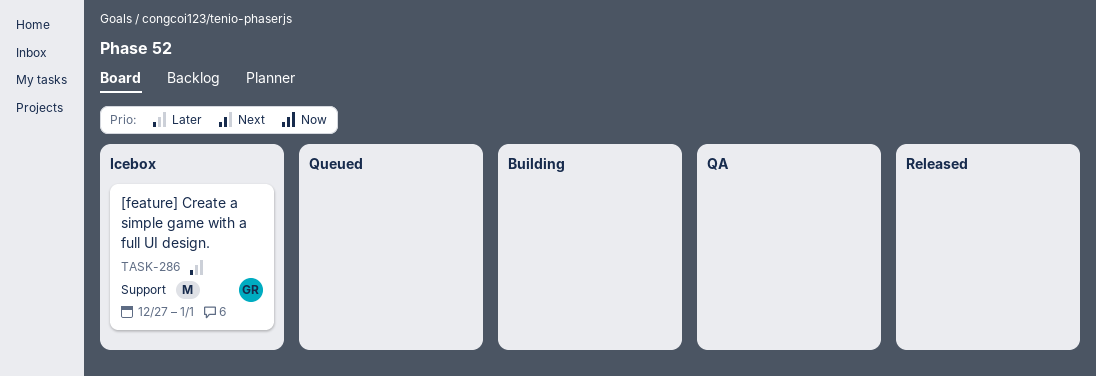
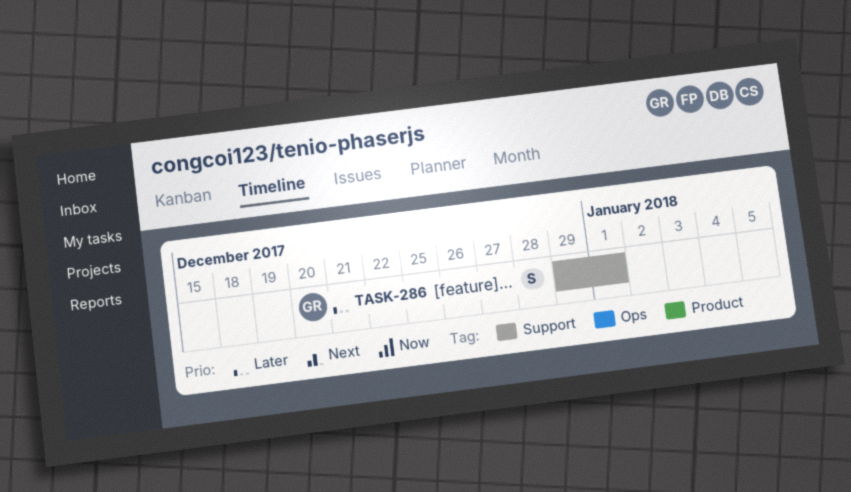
TASK-286, estimate: M -> S
TASK-286, start: Dec 27 -> Dec 29

